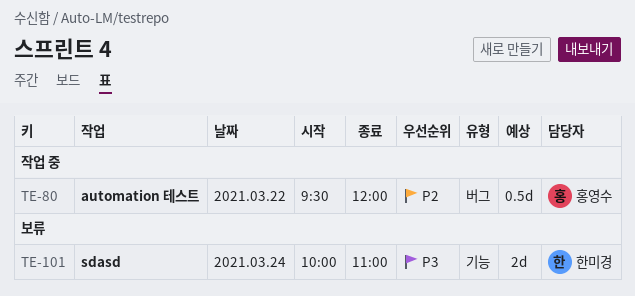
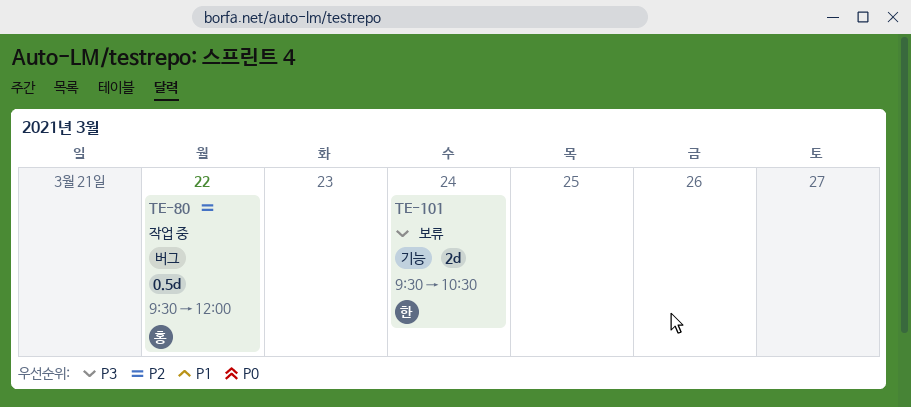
TE-101, begins: 10:00 -> 09:30
TE-101, ends: 11:00 -> 10:30

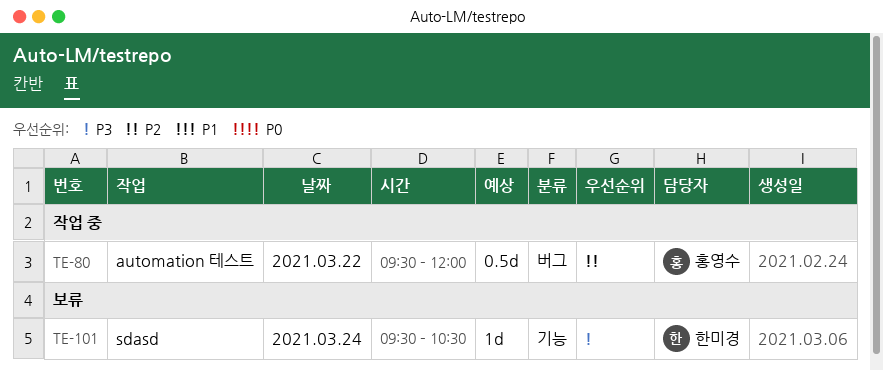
TE-101, estimate: 2d -> 1d

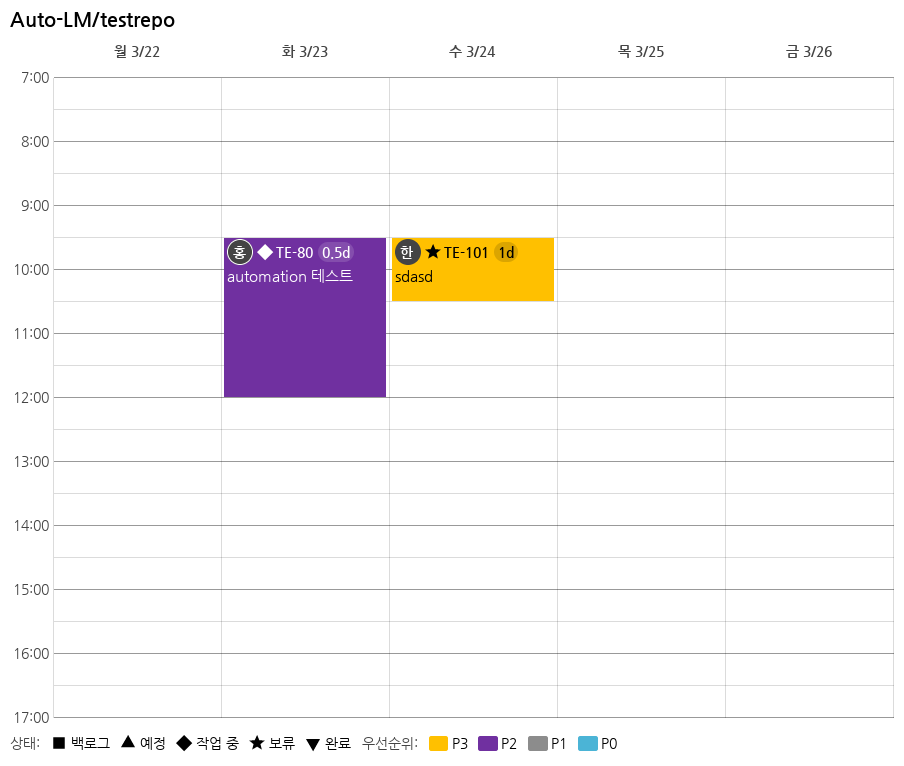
TE-80, day: Mar 22 -> Mar 23

